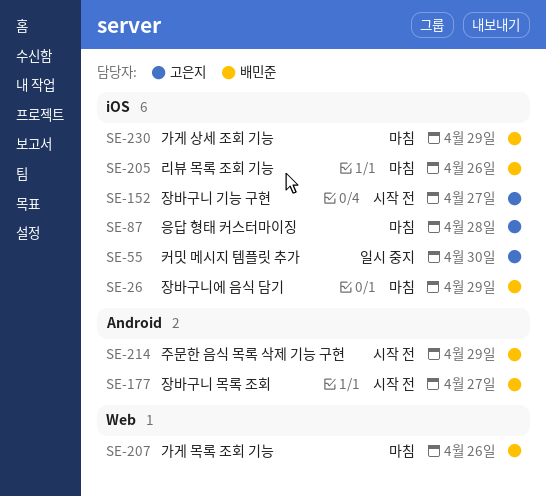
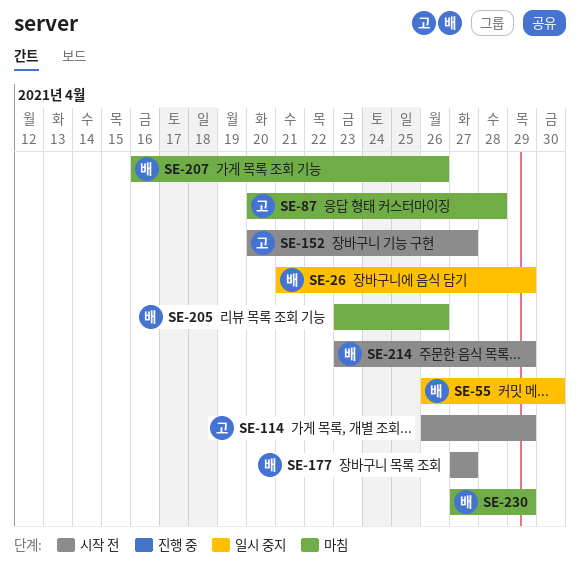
SE-26, status: 마침 -> 일시 중지
SE-55, owner: 고은지 -> 배민준
SE-114: none -> present

